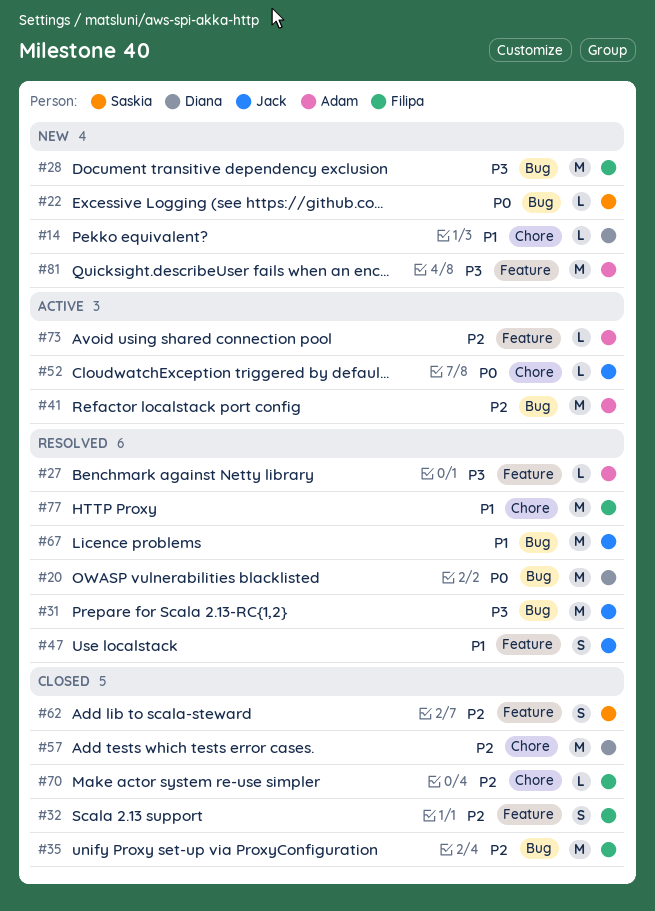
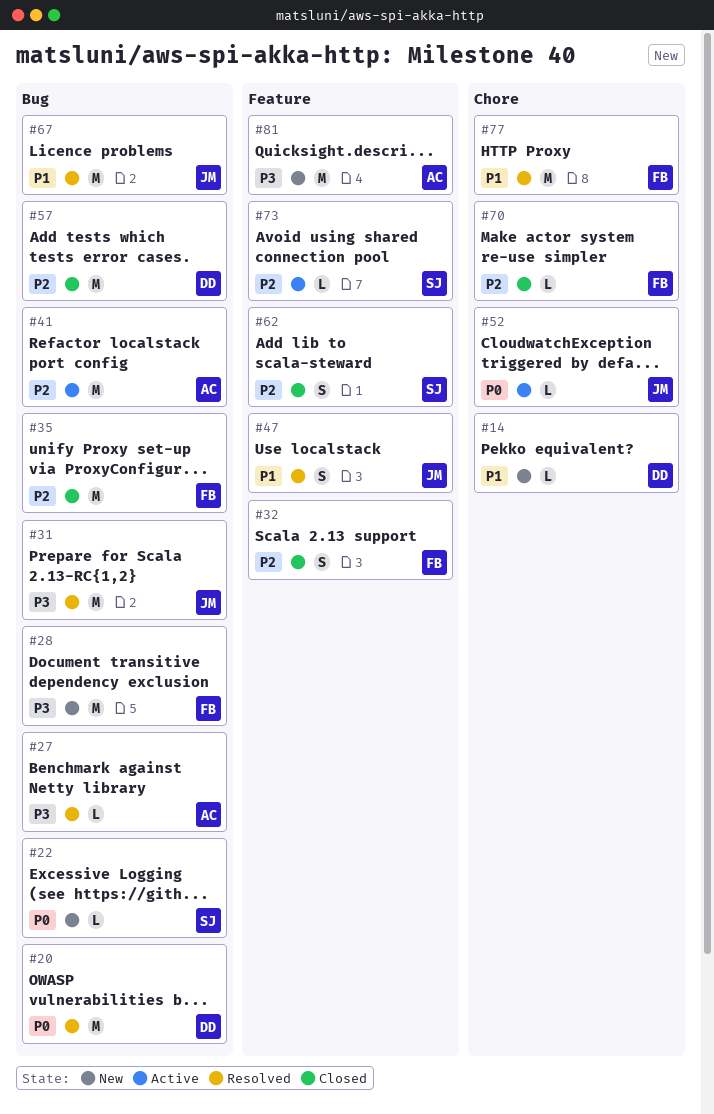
#27, label: Feature -> Bug
#57, label: Chore -> Bug
#73, owner: Adam -> Saskia

